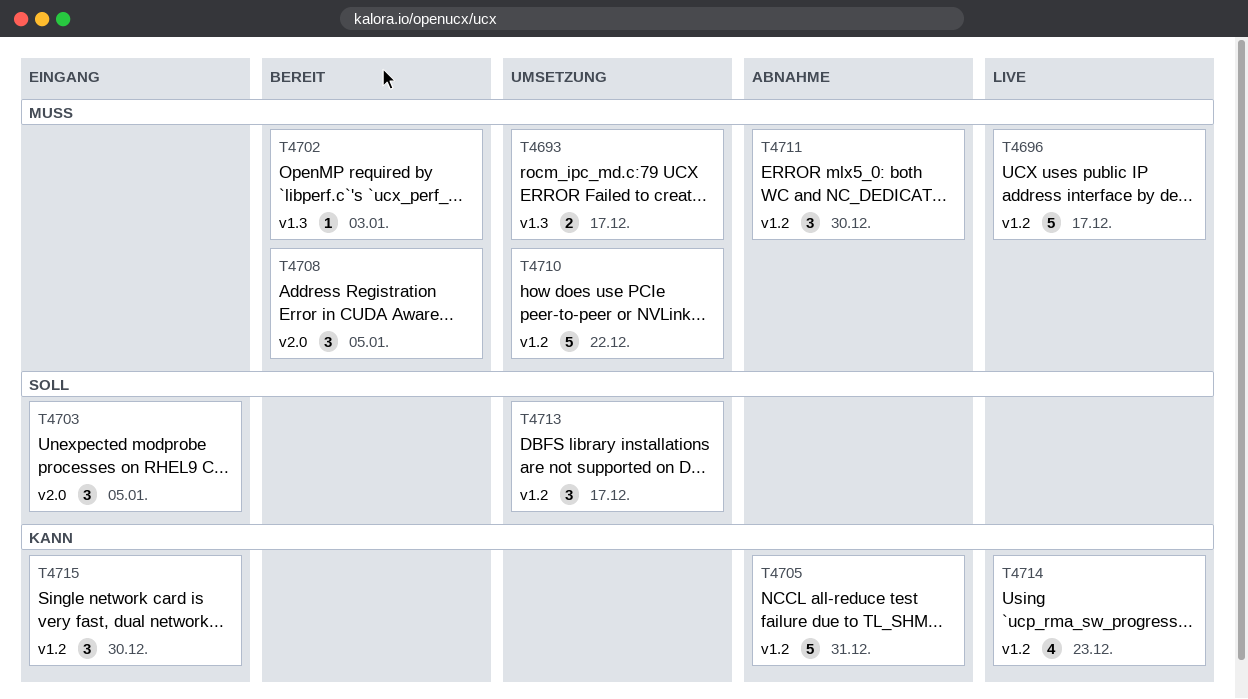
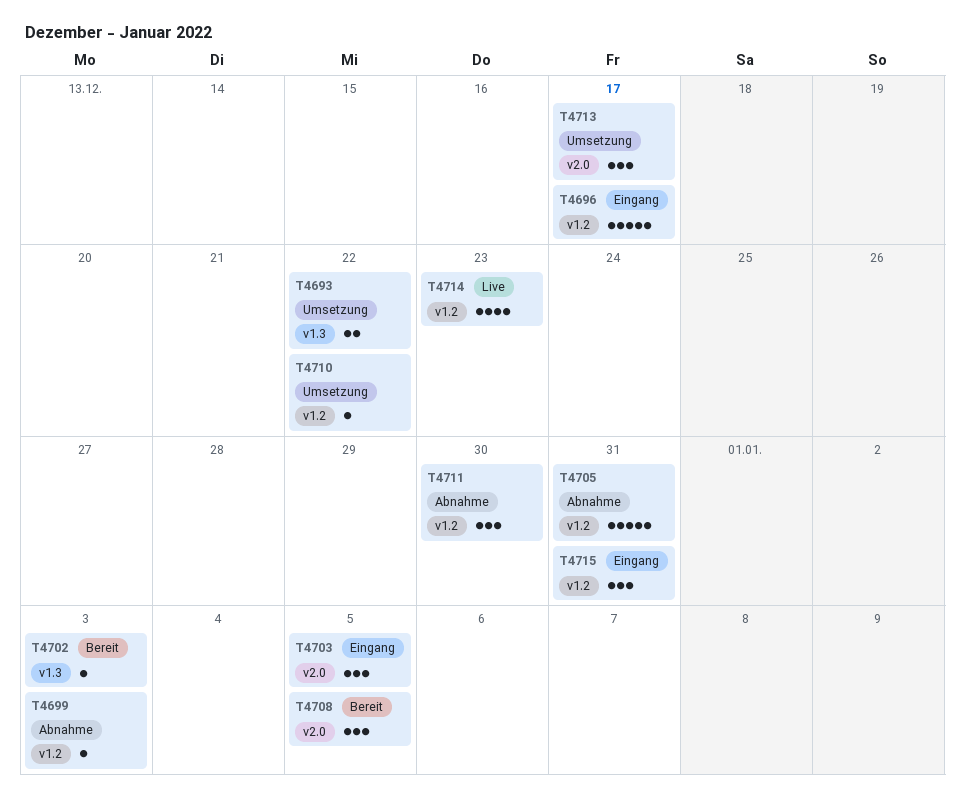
T4693, due: Dec 17 -> Dec 22
T4696, status: Live -> Eingang
T4699: none -> present
T4710, estimate: 5 -> 1
T4713, label: v1.2 -> v2.0
T4715, due: Dec 30 -> Dec 31

